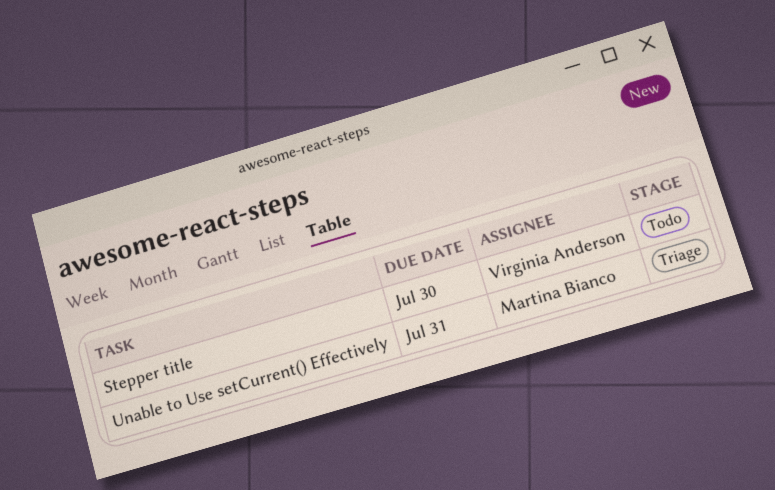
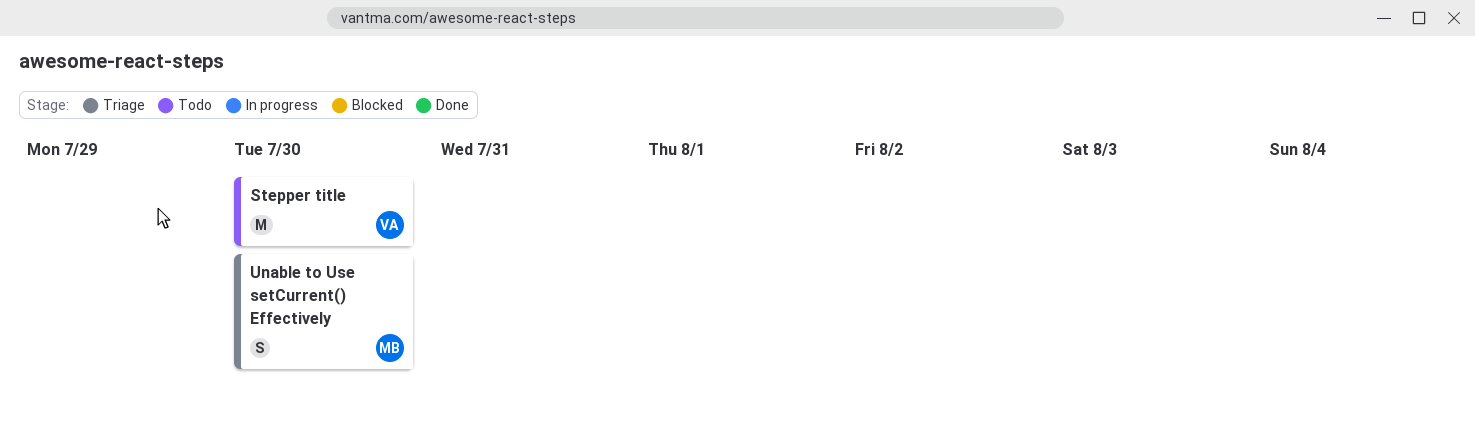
Unable to Use setCurrent() Effectively, due: Jul 31 -> Jul 30

